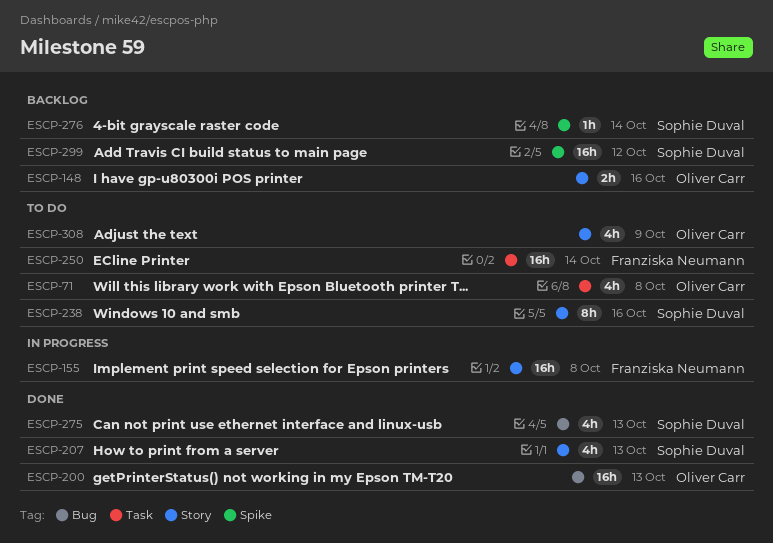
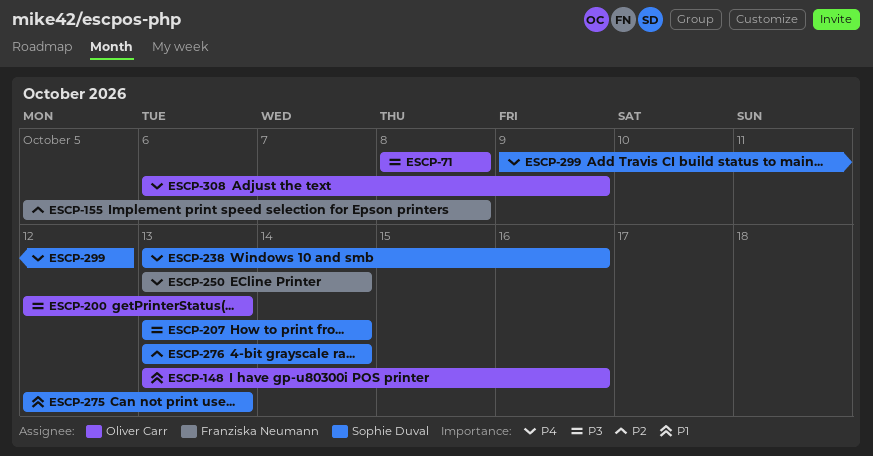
ESCP-207, due: Oct 13 -> Oct 14

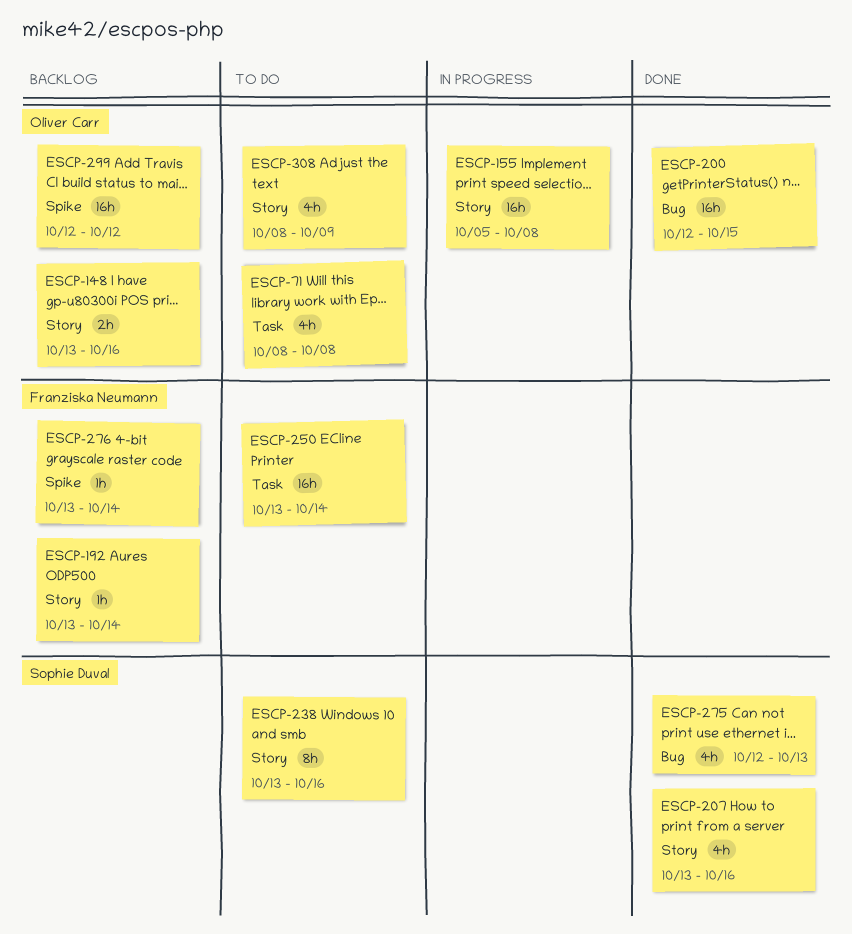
ESCP-155, owner: Franziska Neumann -> Oliver Carr
ESCP-192: none -> present
ESCP-200, due: Oct 13 -> Oct 15
ESCP-207, due: Oct 14 -> Oct 16
ESCP-276, owner: Sophie Duval -> Franziska Neumann
ESCP-299, owner: Sophie Duval -> Oliver Carr
ESCP-299, start: Oct 9 -> Oct 12
ESCP-308, start: Oct 6 -> Oct 8

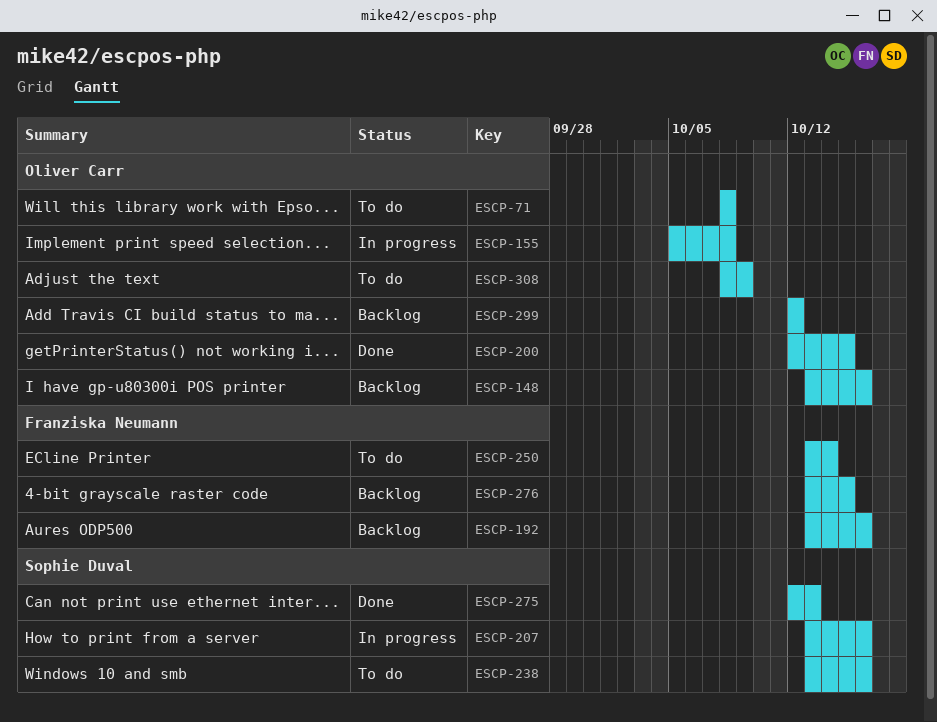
ESCP-192, due: Oct 14 -> Oct 16
ESCP-207, status: Done -> In progress
ESCP-276, due: Oct 14 -> Oct 15

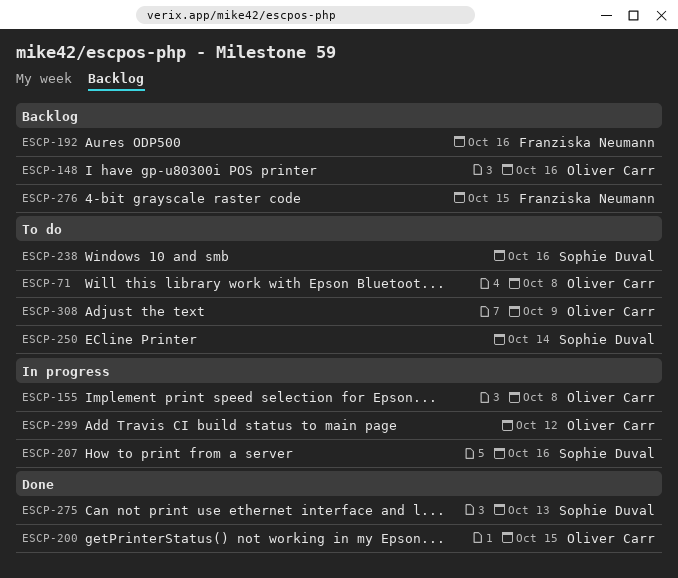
ESCP-250, owner: Franziska Neumann -> Sophie Duval
ESCP-299, status: Backlog -> In progress

